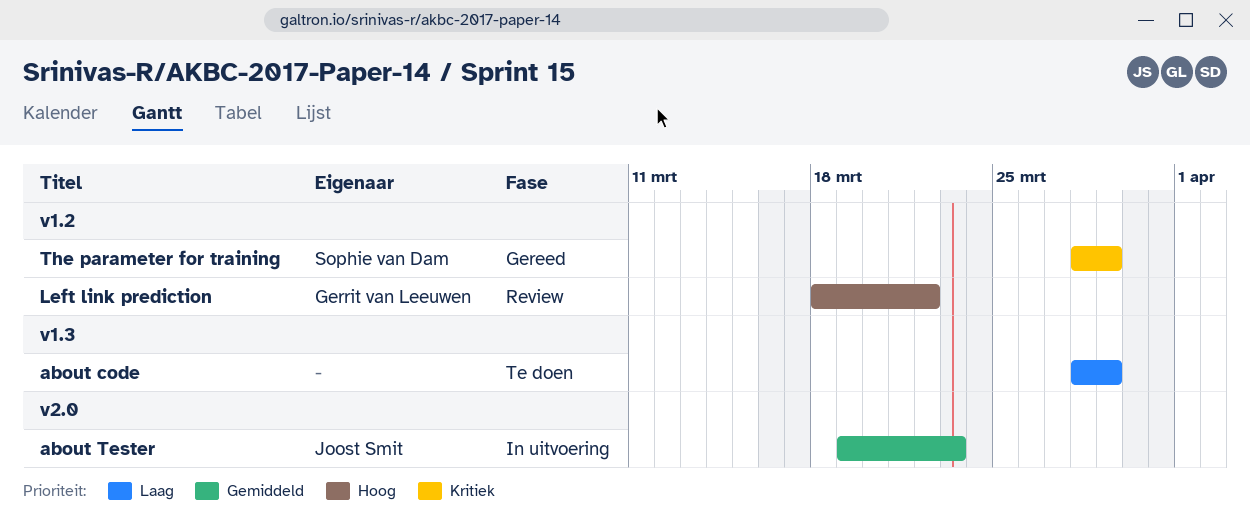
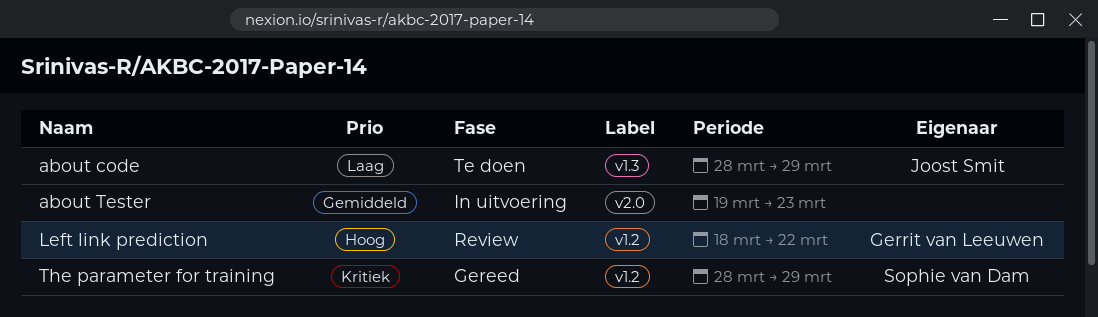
about code, owner: none -> Joost Smit
about Tester, owner: Joost Smit -> none

